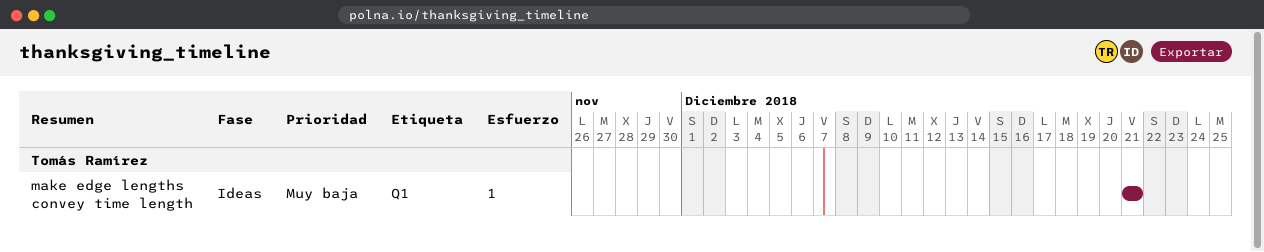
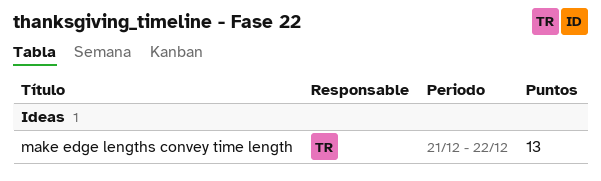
make edge lengths convey time length, estimate: 1 -> 13
make edge lengths convey time length, due: Dec 21 -> Dec 22

